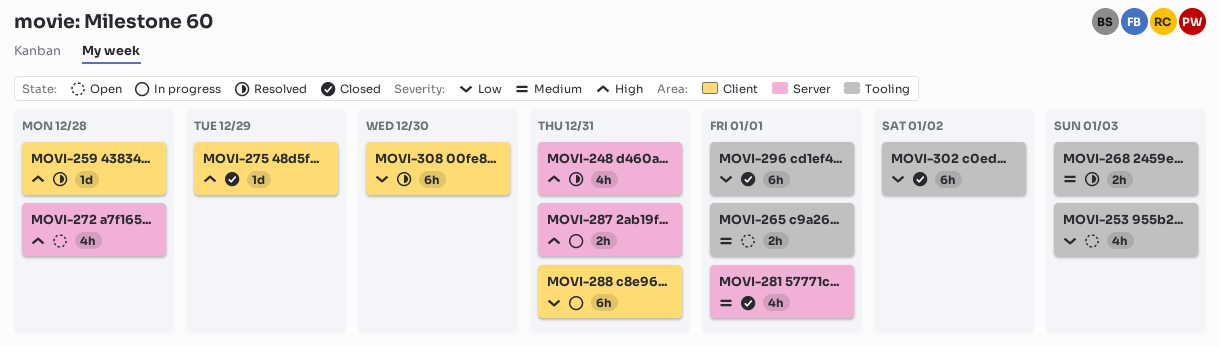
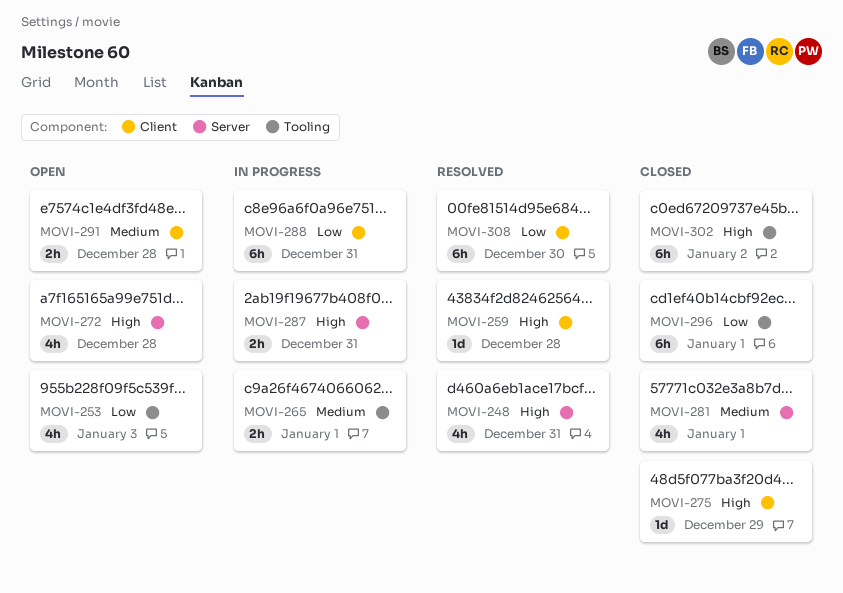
MOVI-265, status: Open -> In progress
MOVI-268: present -> none
MOVI-291: none -> present
MOVI-302, priority: Low -> High

